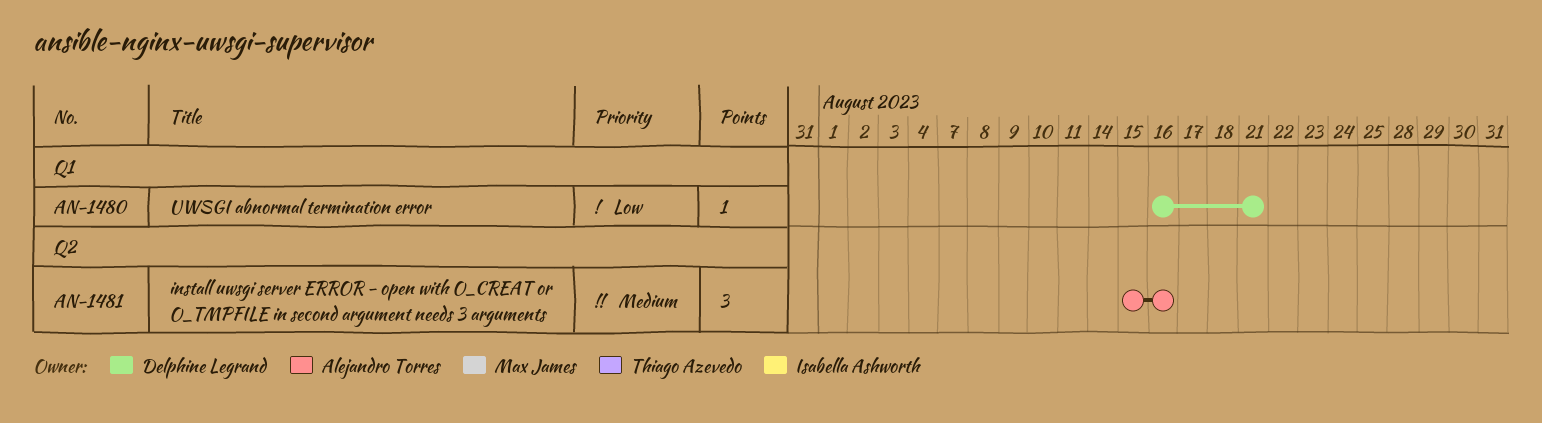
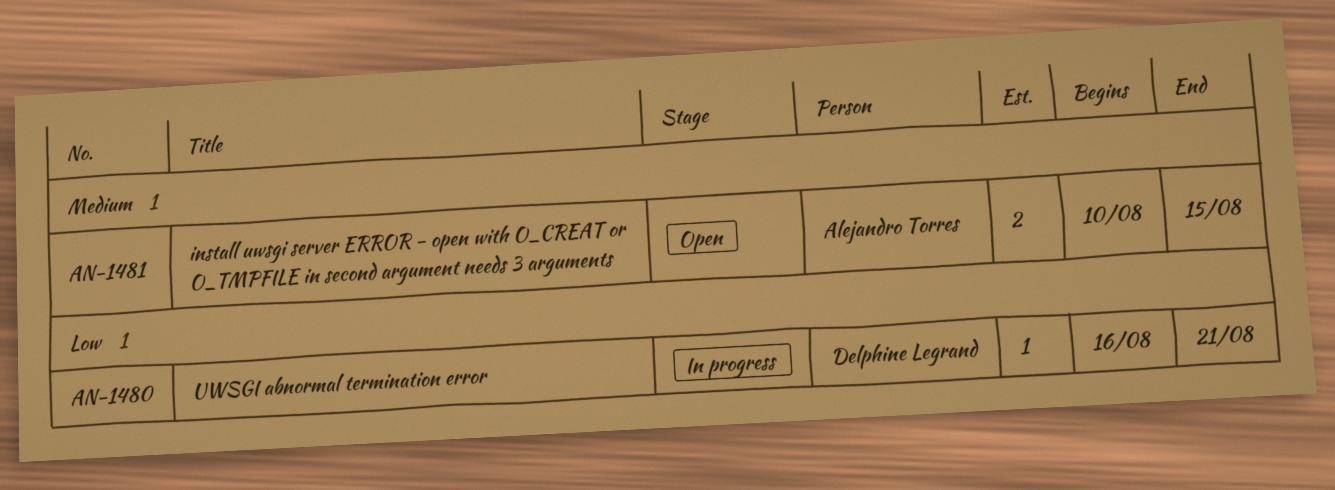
AN-1481, estimate: 3 -> 2
AN-1481, start: Aug 15 -> Aug 10
AN-1481, due: Aug 16 -> Aug 15

